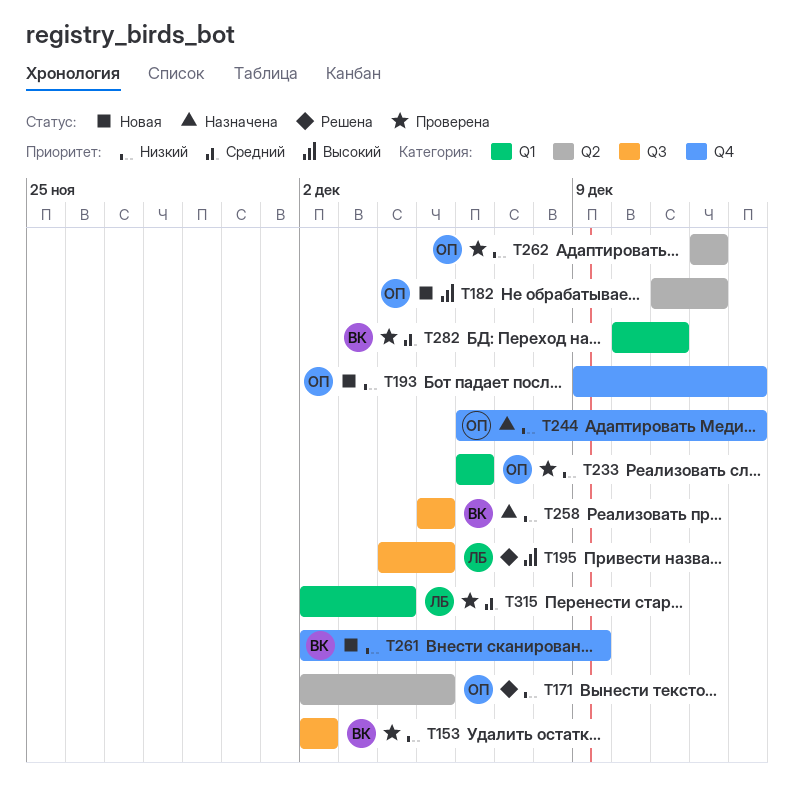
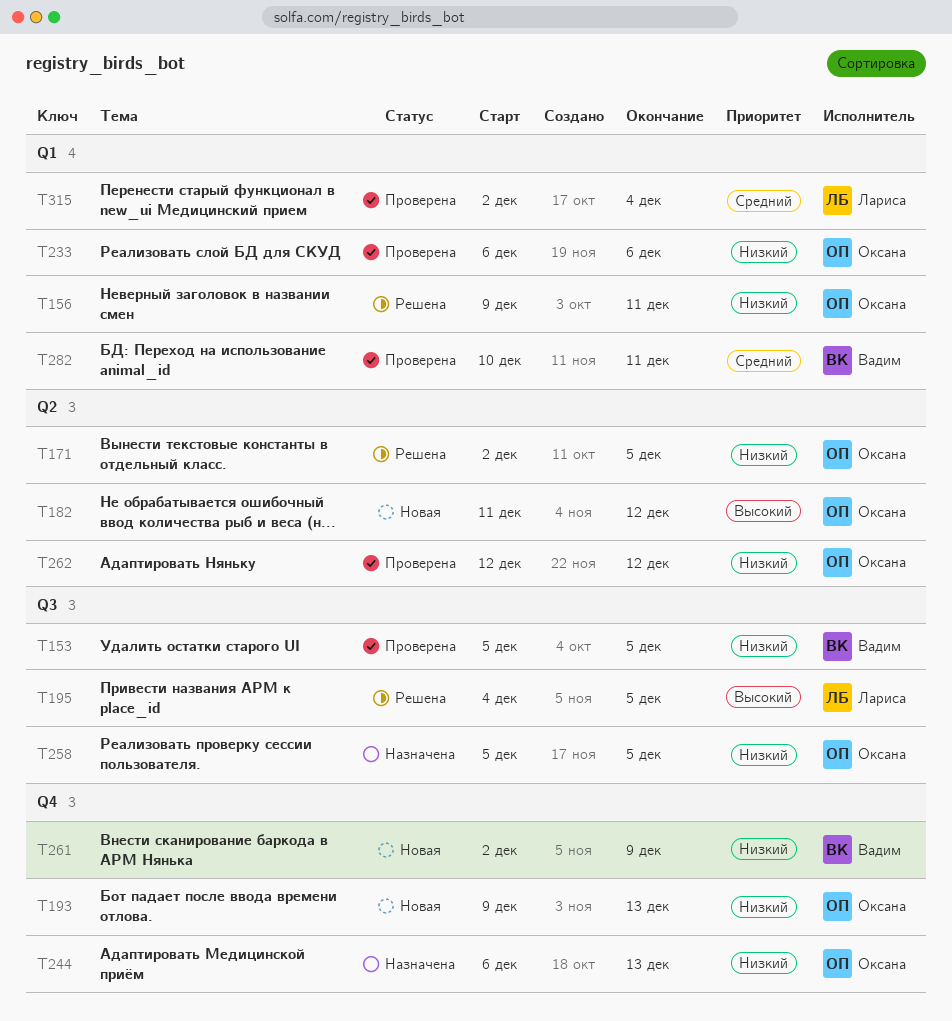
T153, start: Dec 2 -> Dec 5
T153, due: Dec 2 -> Dec 5
T156: none -> present
T258, owner: Вадим -> Оксана

